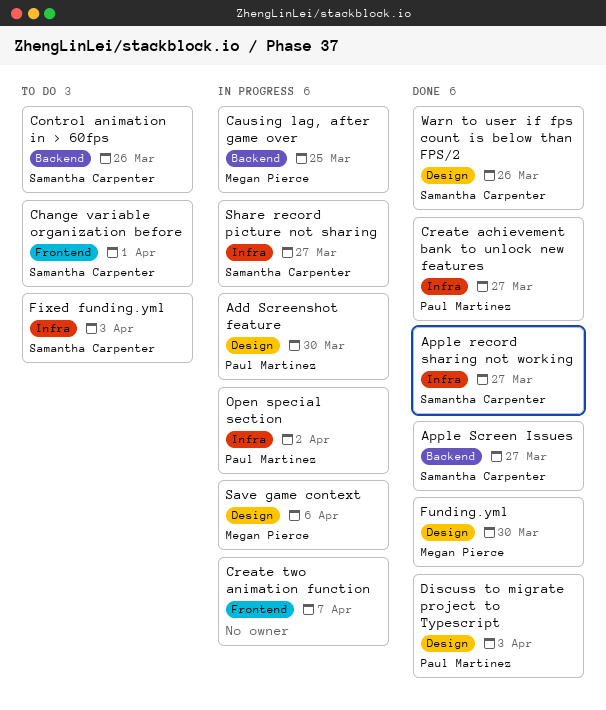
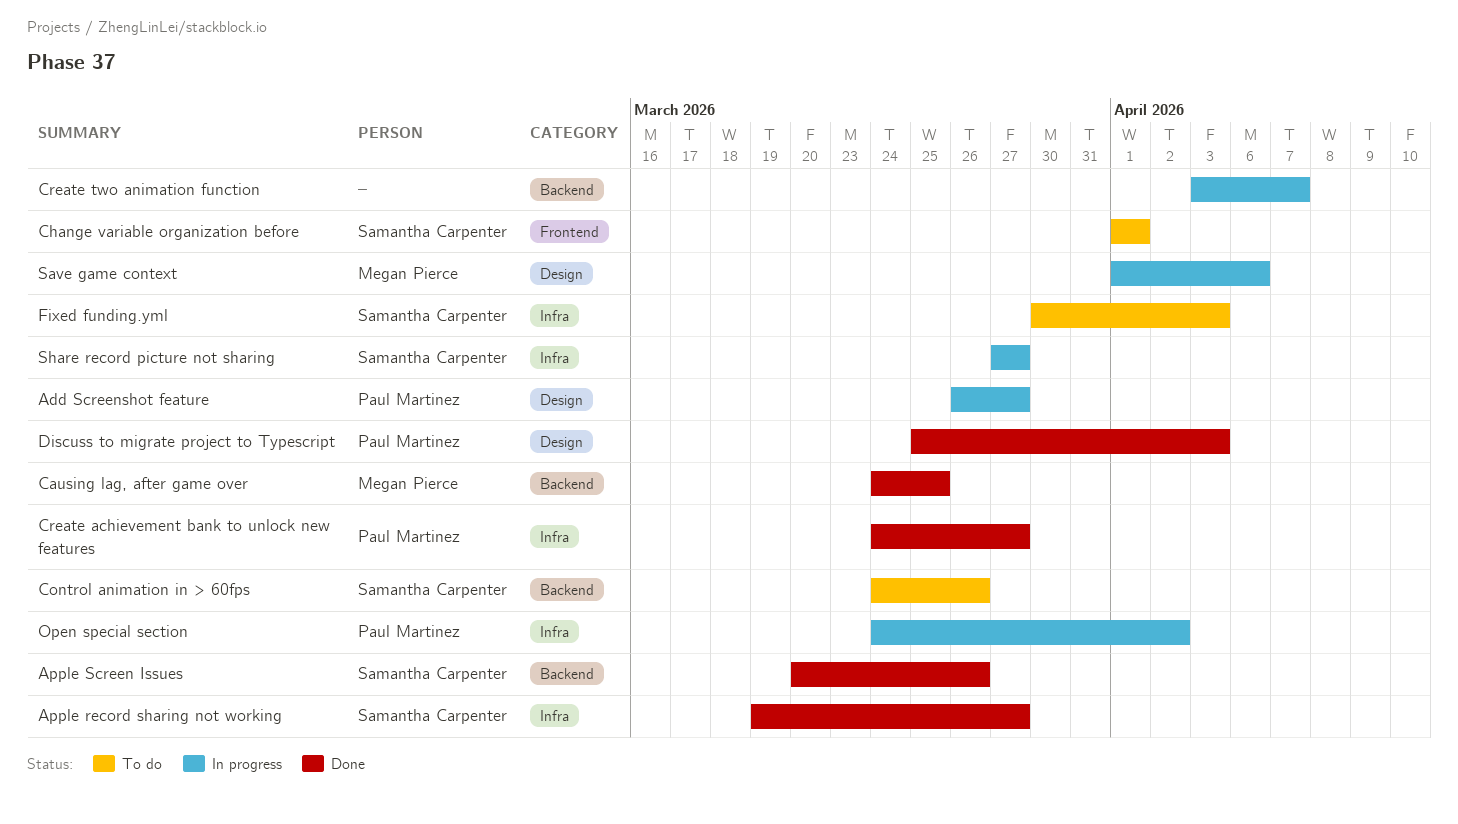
Add Screenshot feature, due: Mar 30 -> Mar 27
Apple Screen Issues, due: Mar 27 -> Mar 26
Causing lag, after game over, status: In progress -> Done
Create two animation function, label: Frontend -> Backend
Funding.yml: present -> none
Warn to user if fps count is below than FPS/2: present -> none

